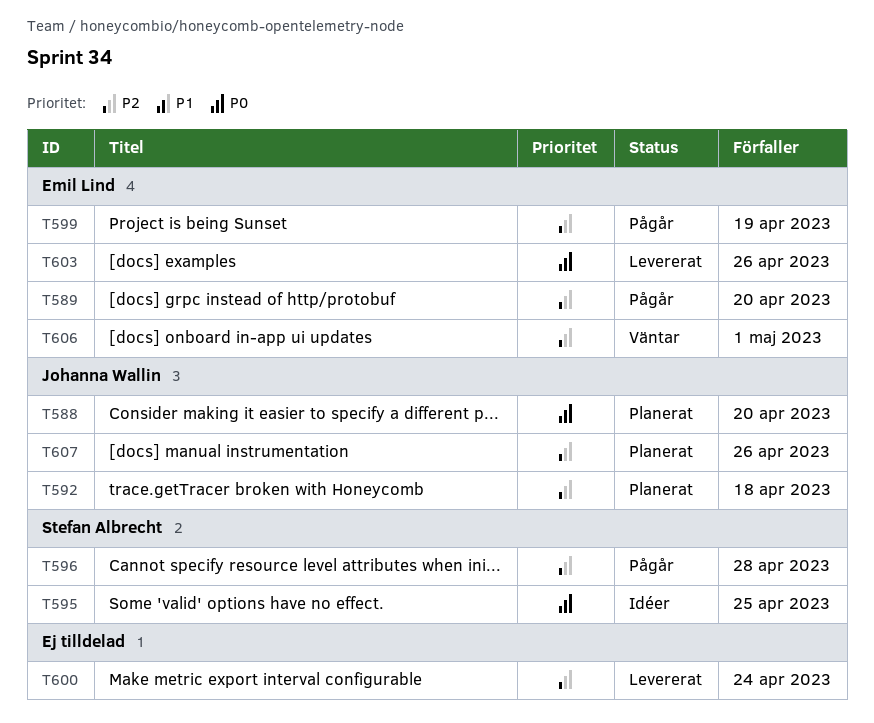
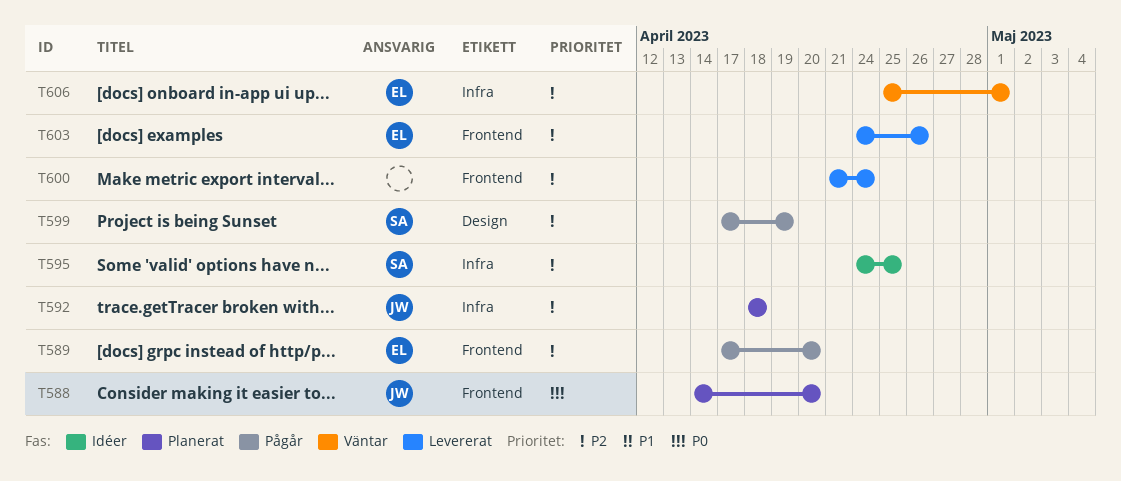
T595, priority: P0 -> P2
T596: present -> none
T599, owner: Emil Lind -> Stefan Albrecht
T603, priority: P0 -> P2
T607: present -> none

